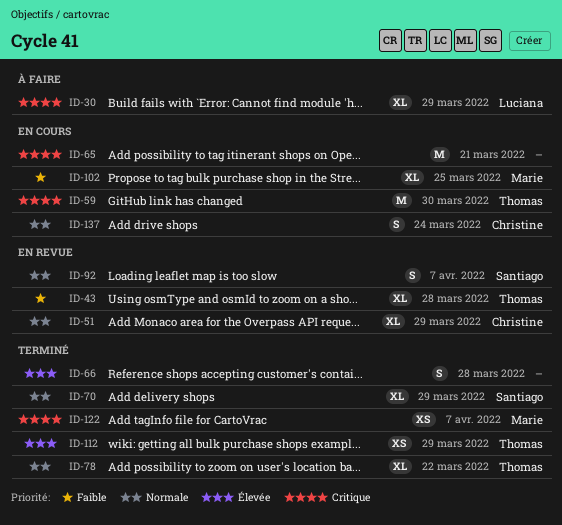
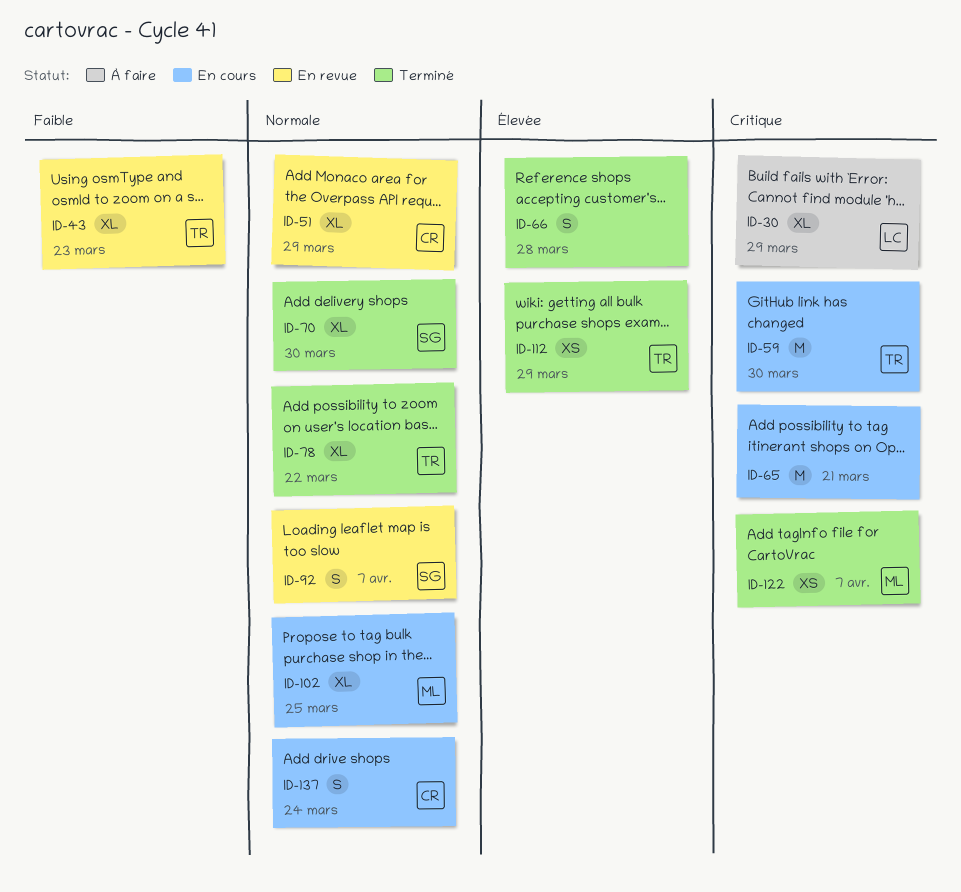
ID-43, due: Mar 28 -> Mar 23
ID-70, due: Mar 29 -> Mar 30
ID-102, priority: Faible -> Normale

